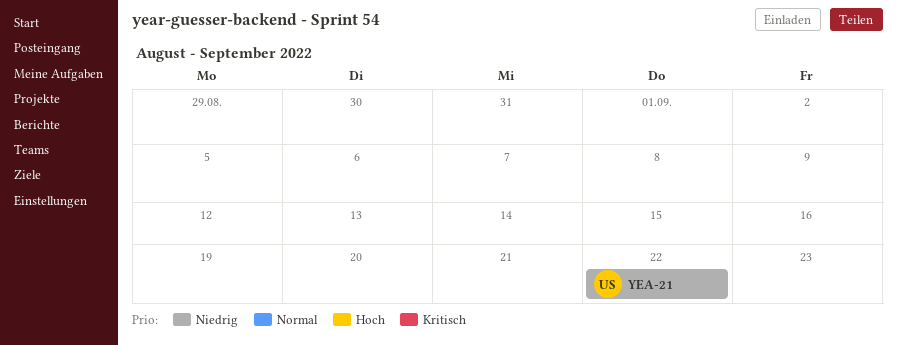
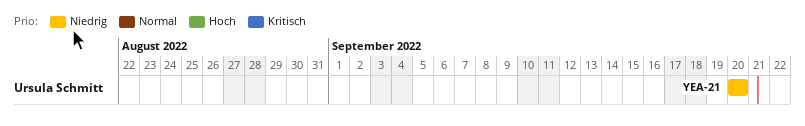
YEA-21, start: Sep 22 -> Sep 20
YEA-21, due: Sep 22 -> Sep 20

